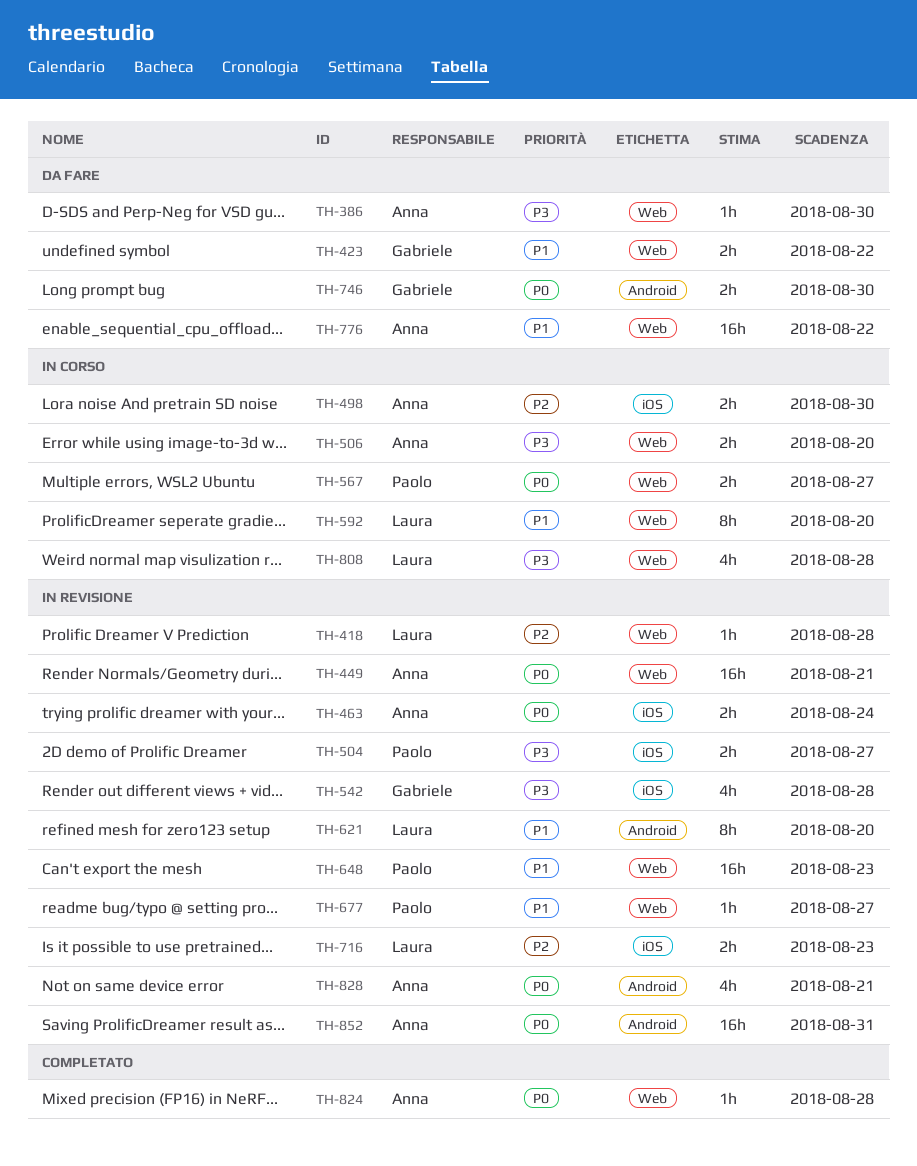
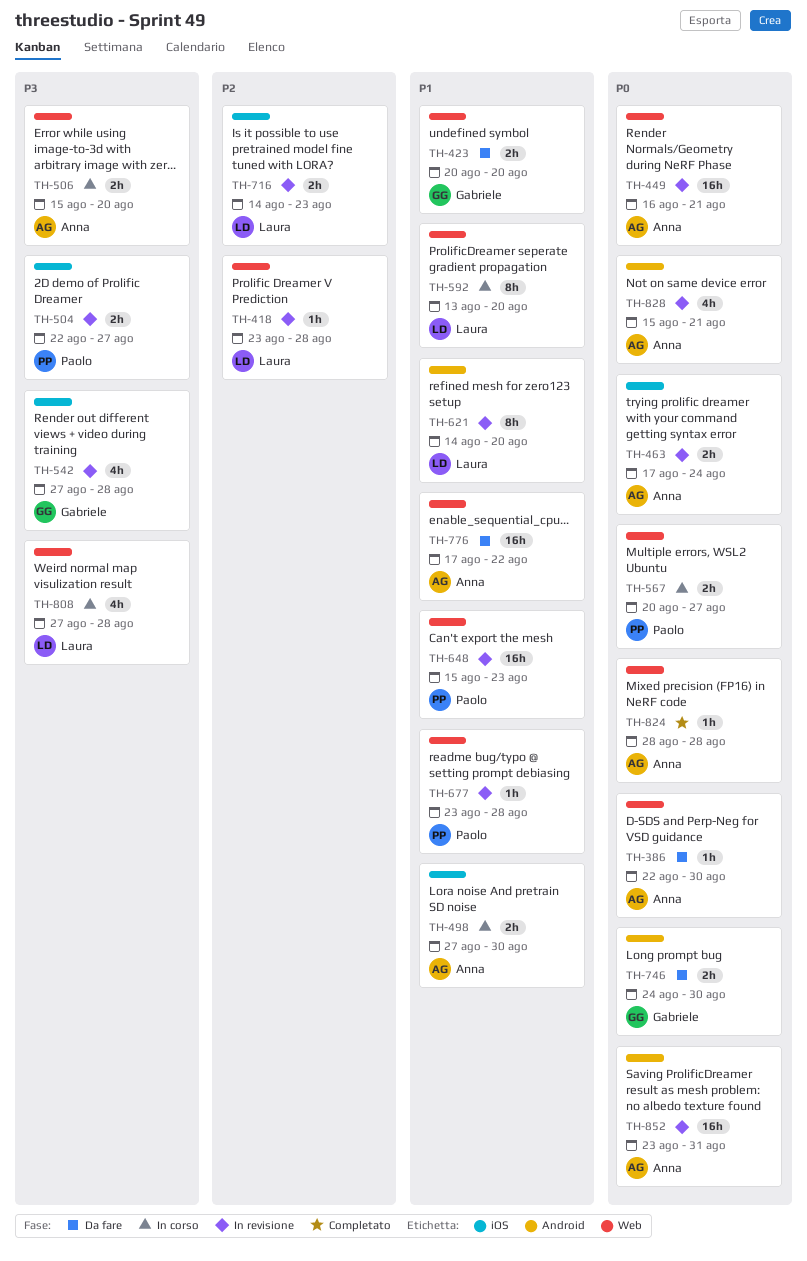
TH-386, priority: P3 -> P0
TH-423, due: Aug 22 -> Aug 20
TH-498, priority: P2 -> P1
TH-677, due: Aug 27 -> Aug 28

